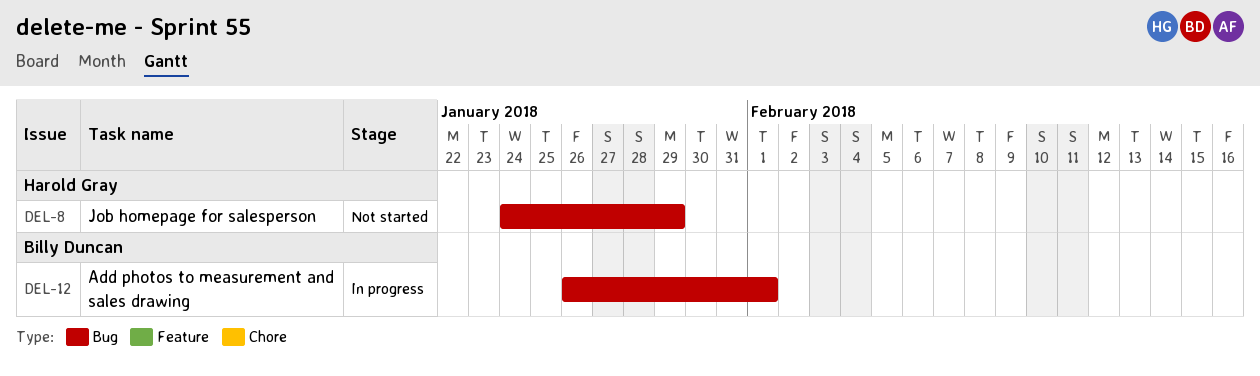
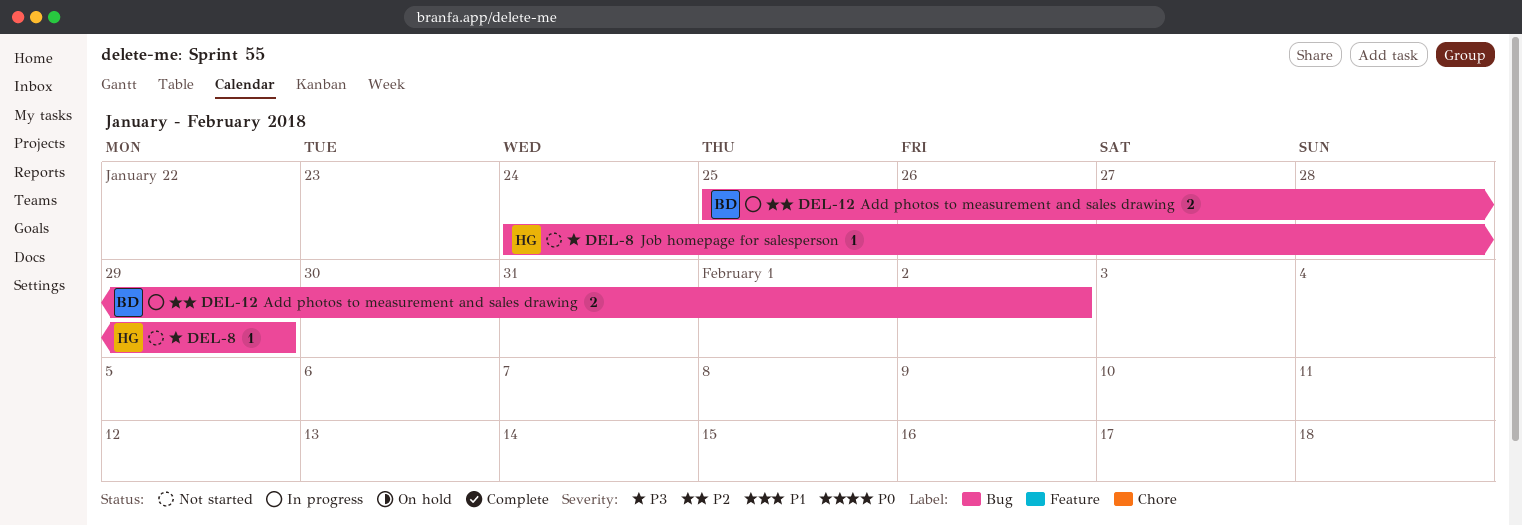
DEL-12, start: Jan 26 -> Jan 25
DEL-12, due: Feb 1 -> Feb 2

